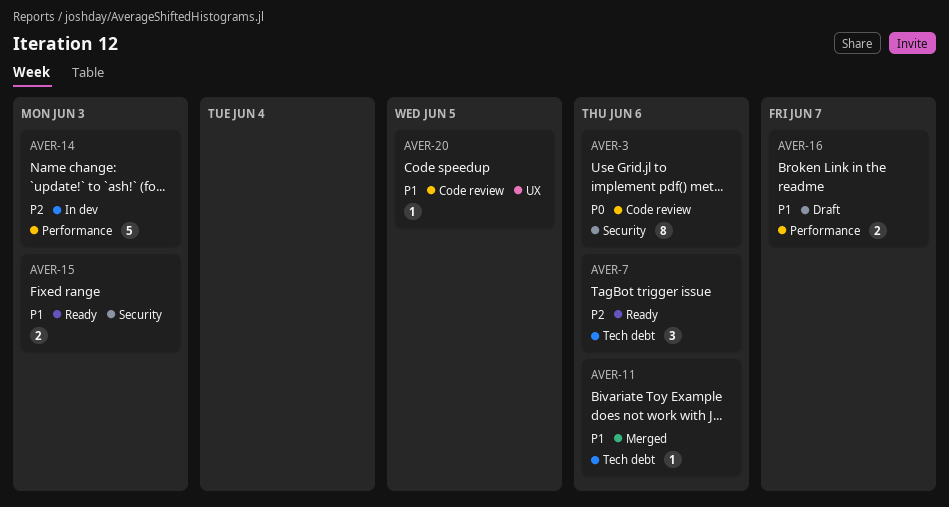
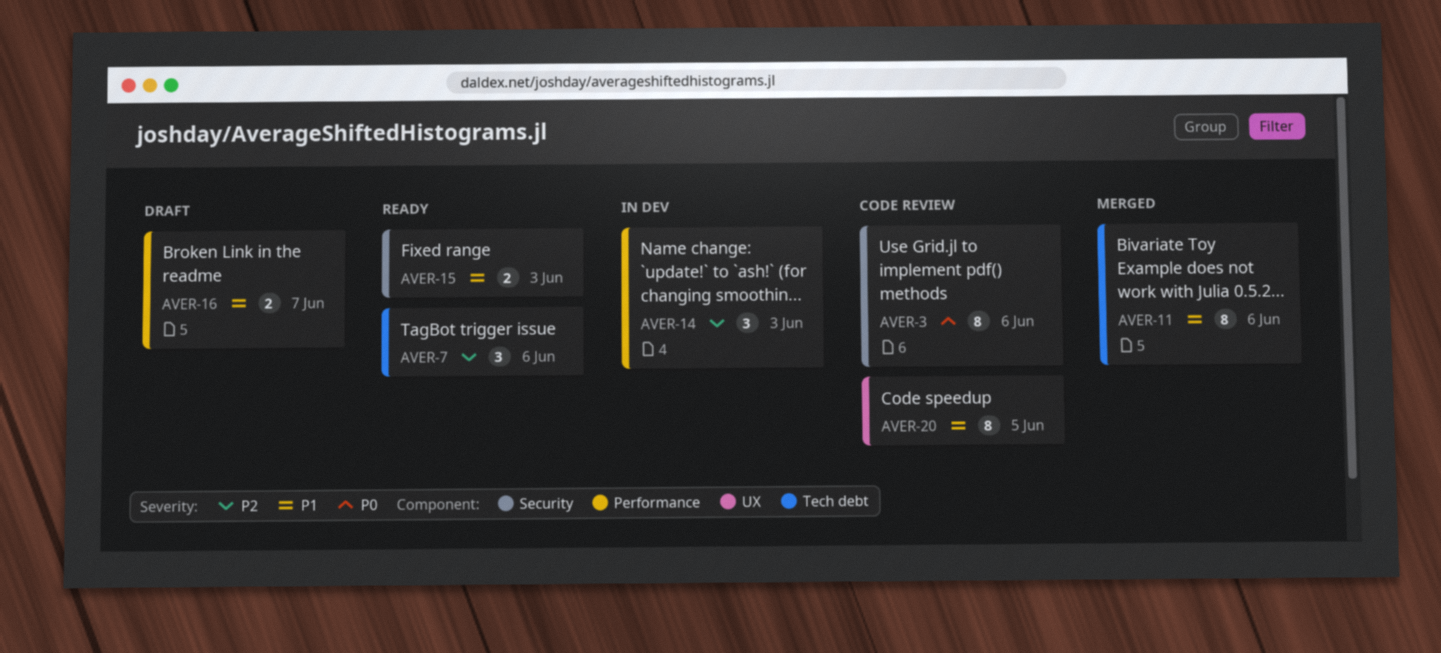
AVER-11, estimate: 1 -> 8
AVER-14, estimate: 5 -> 3
AVER-20, estimate: 1 -> 8

